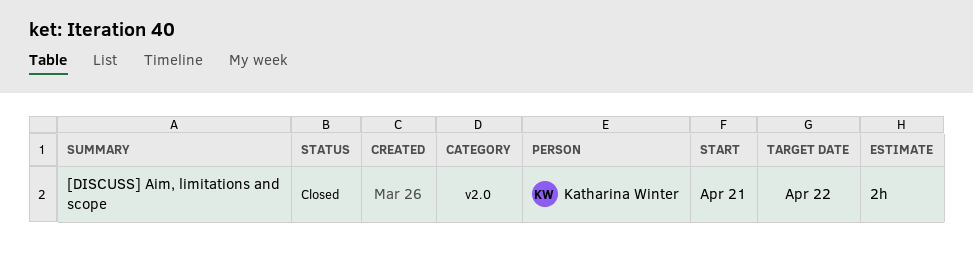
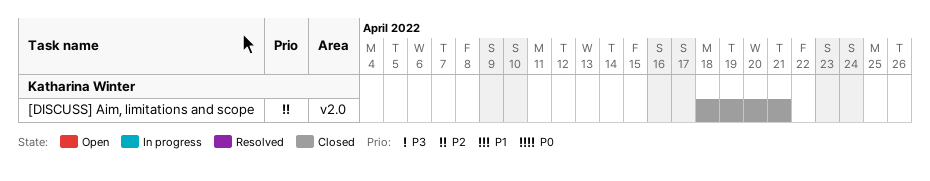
[DISCUSS] Aim, limitations and scope, start: Apr 21 -> Apr 18
[DISCUSS] Aim, limitations and scope, due: Apr 22 -> Apr 21

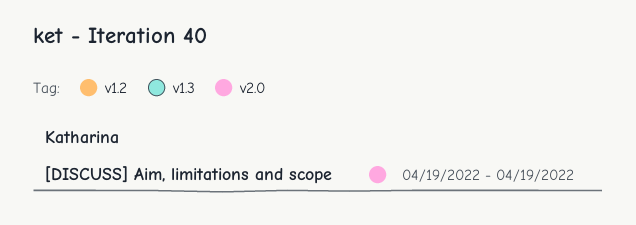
[DISCUSS] Aim, limitations and scope, start: Apr 18 -> Apr 19
[DISCUSS] Aim, limitations and scope, due: Apr 21 -> Apr 19

